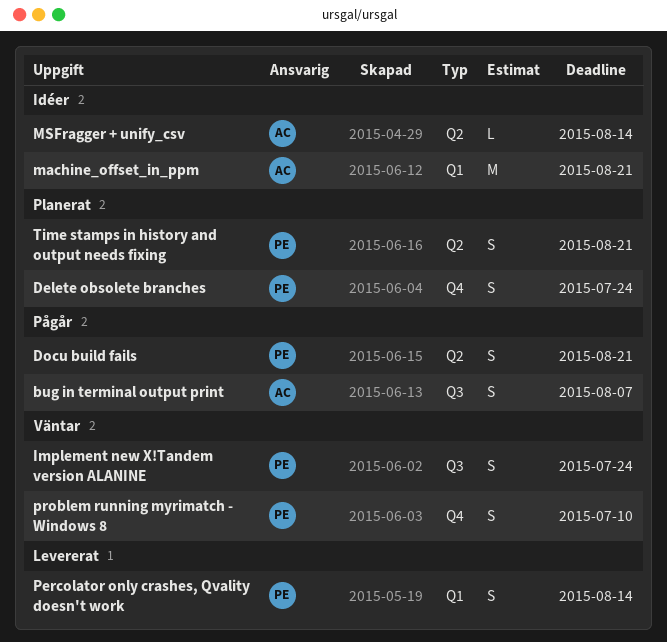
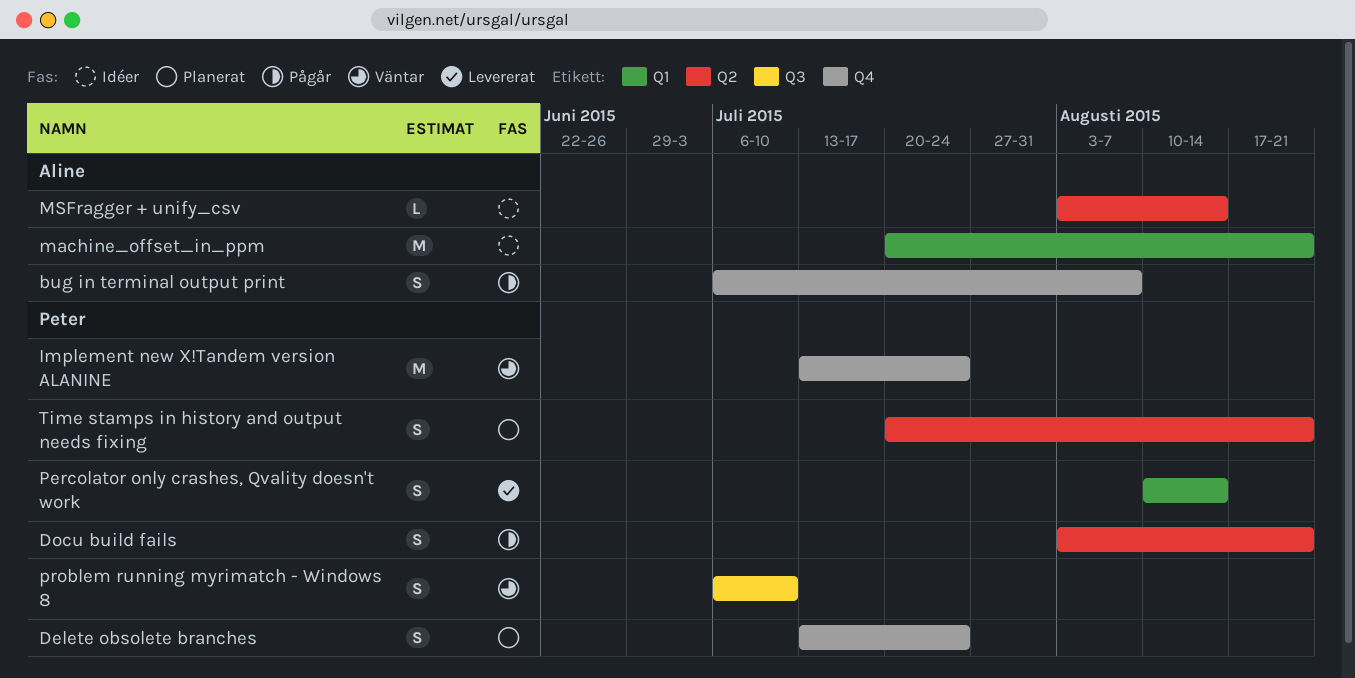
bug in terminal output print, label: Q3 -> Q4
Implement new X!Tandem version ALANINE, label: Q3 -> Q4
Implement new X!Tandem version ALANINE, estimate: S -> M
problem running myrimatch - Windows 8, label: Q4 -> Q3

